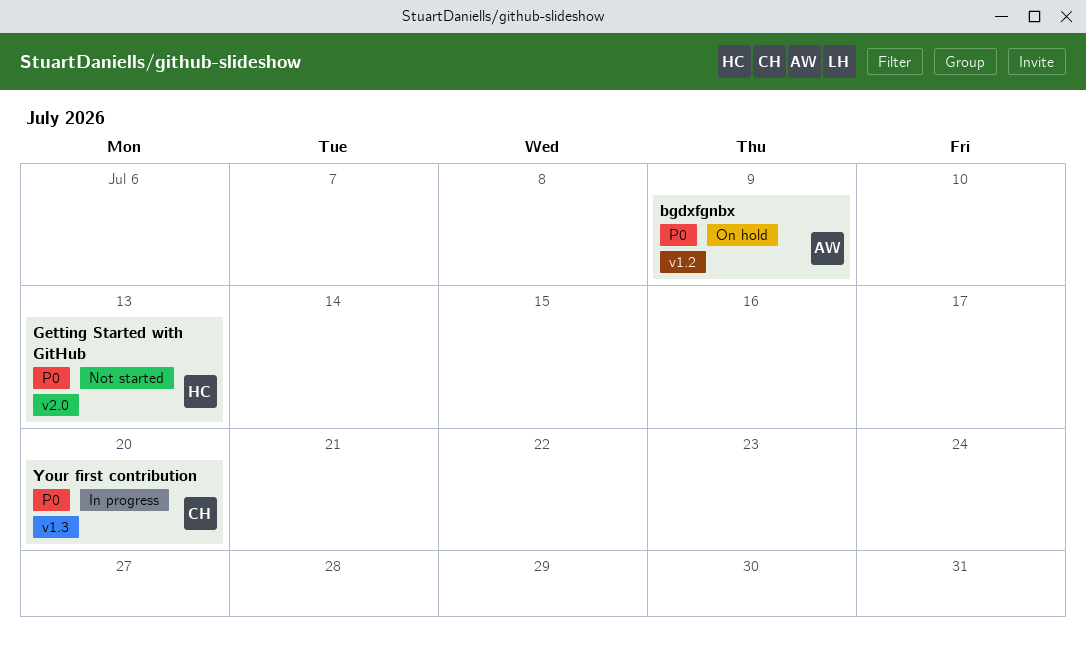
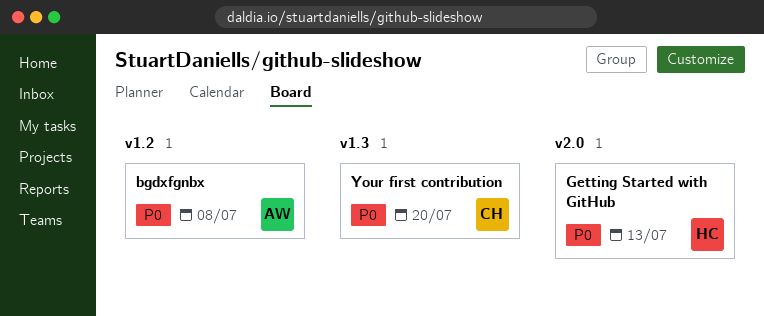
bgdxfgnbx, due: Jul 9 -> Jul 8

